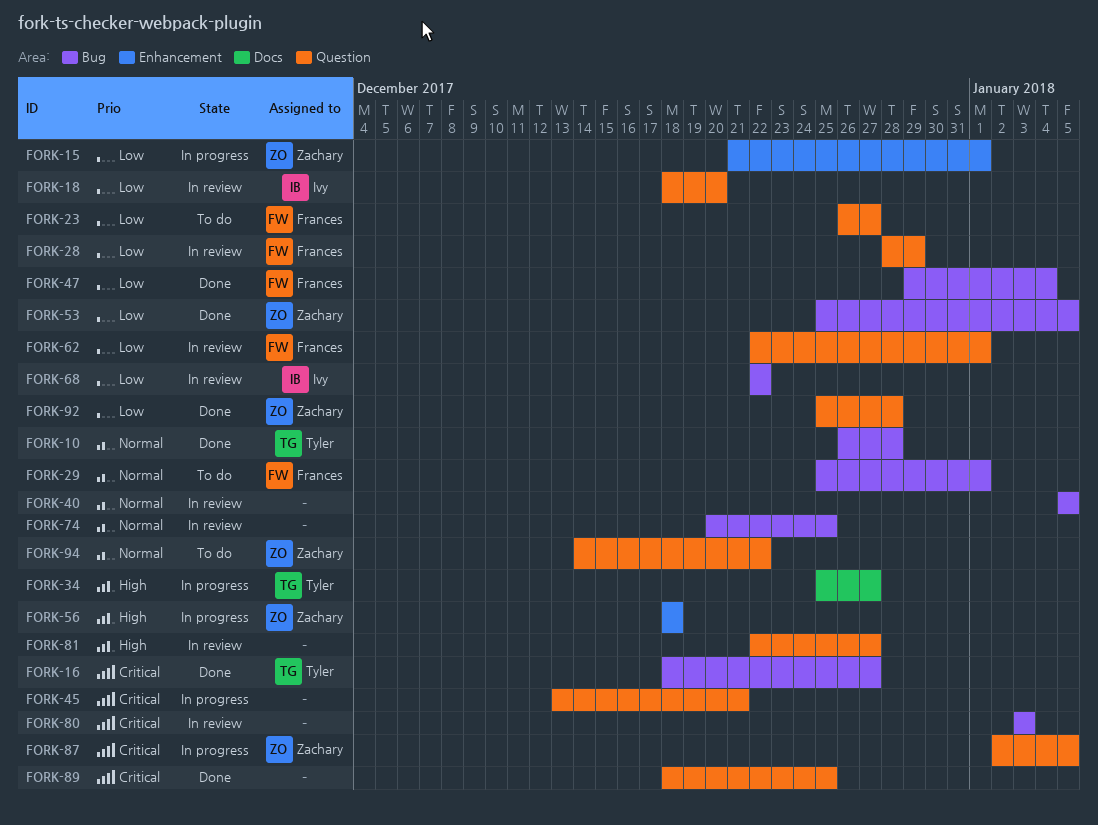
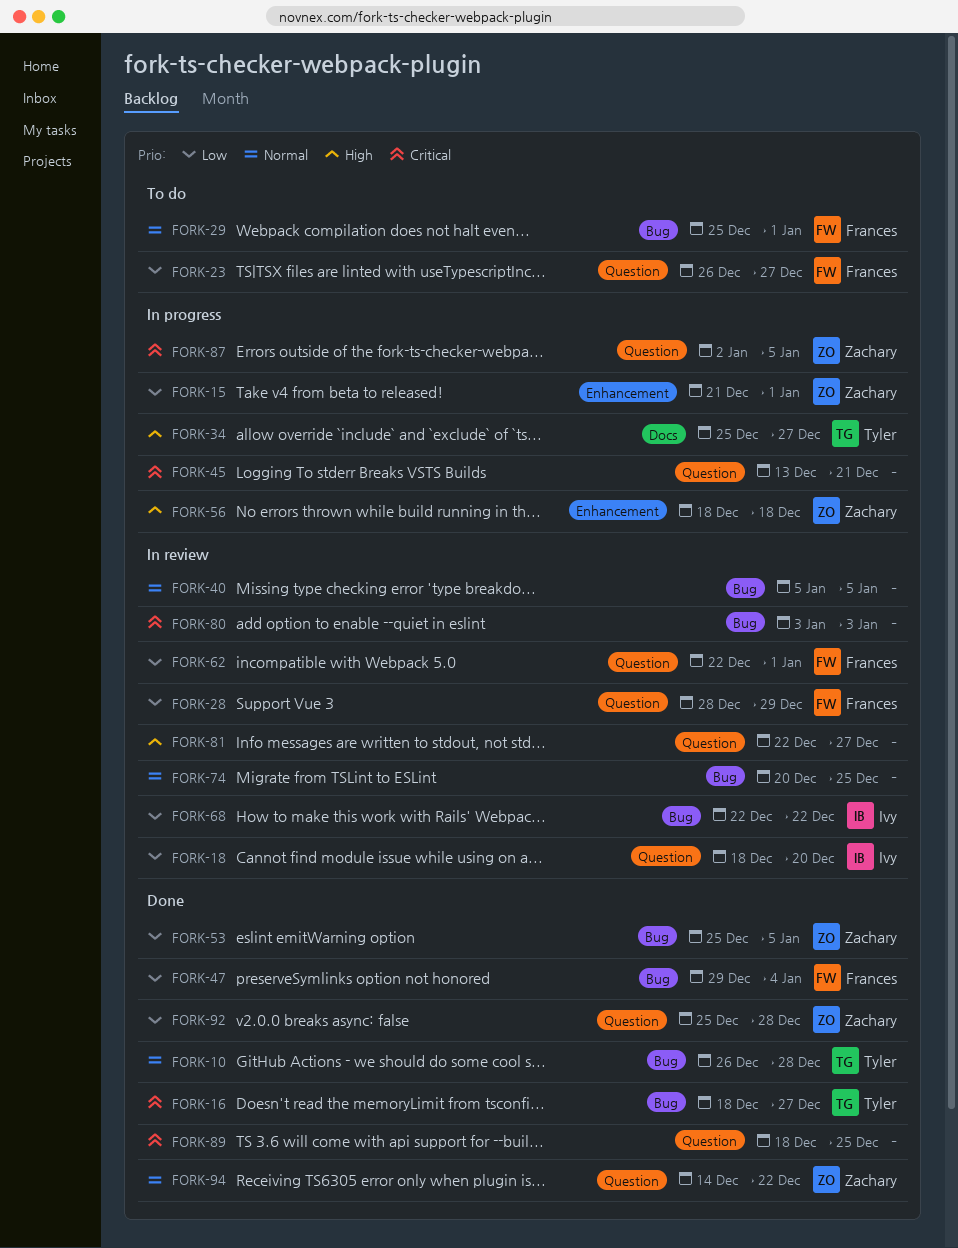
FORK-94, status: To do -> Done

